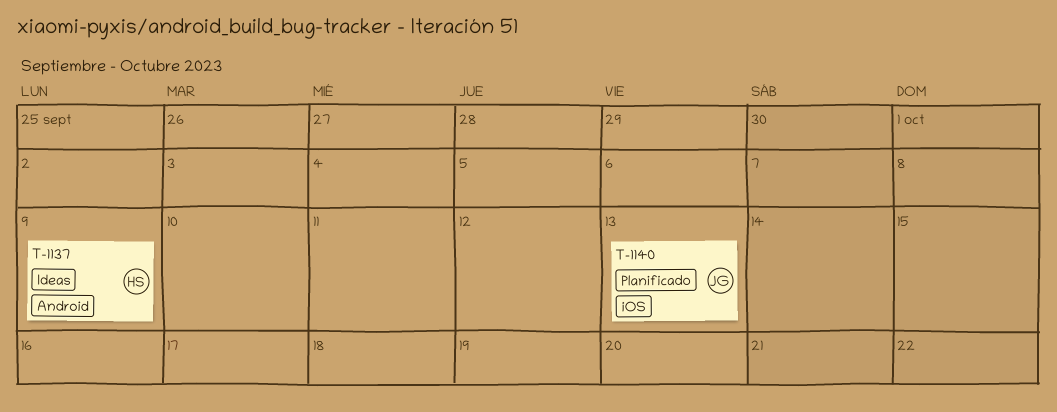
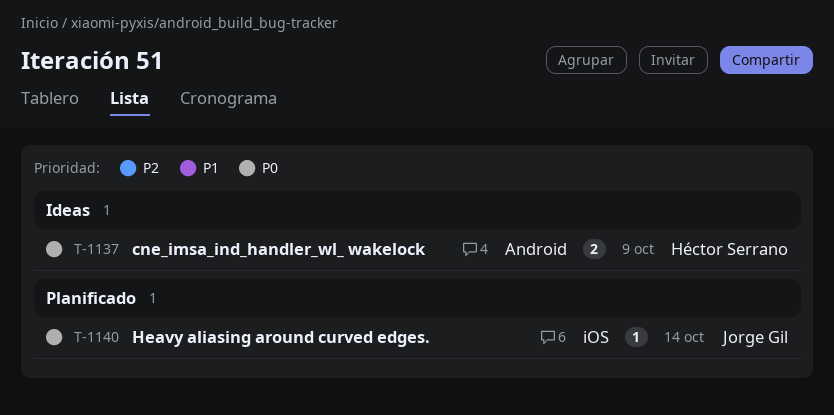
T-1140, due: Oct 13 -> Oct 14

